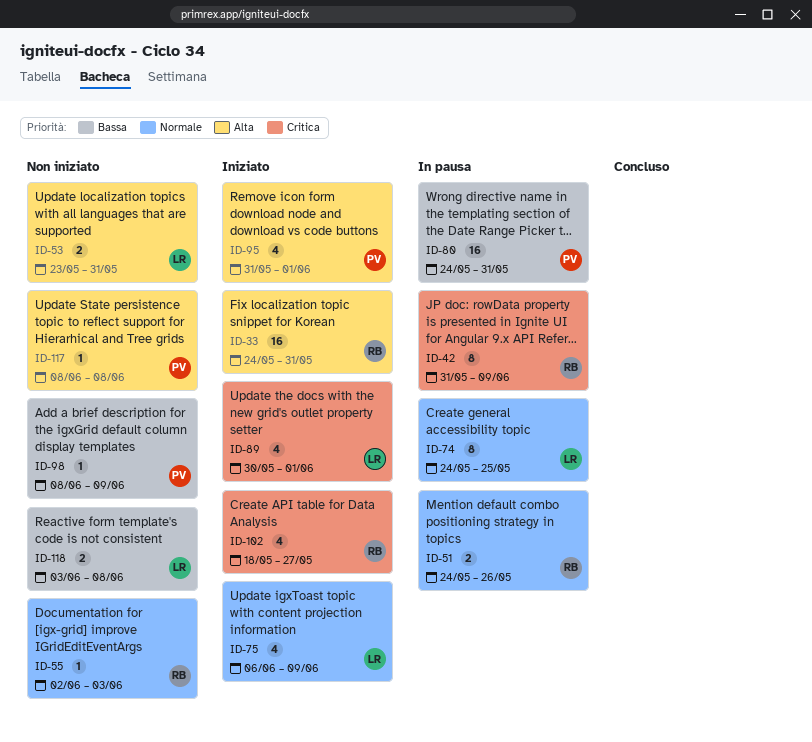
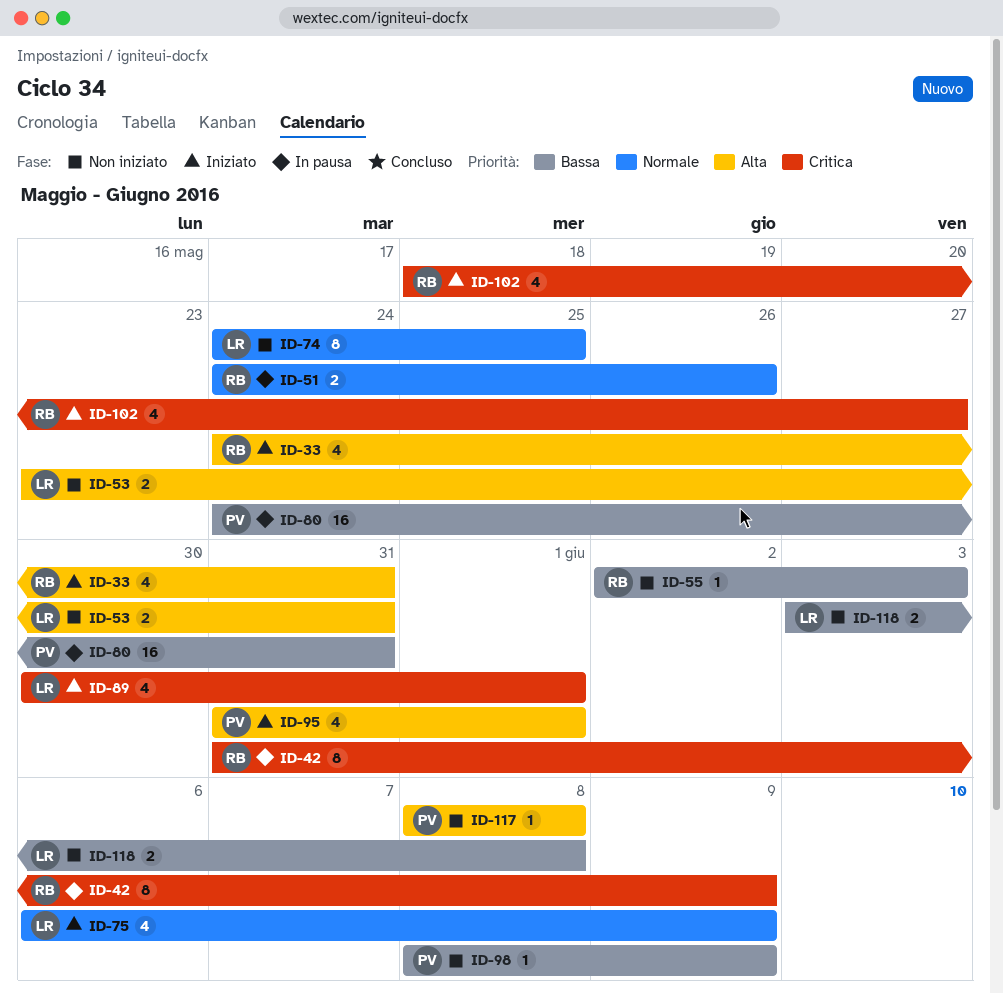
ID-33, estimate: 16 -> 4
ID-55, priority: Normale -> Bassa
ID-74, status: In pausa -> Non iniziato

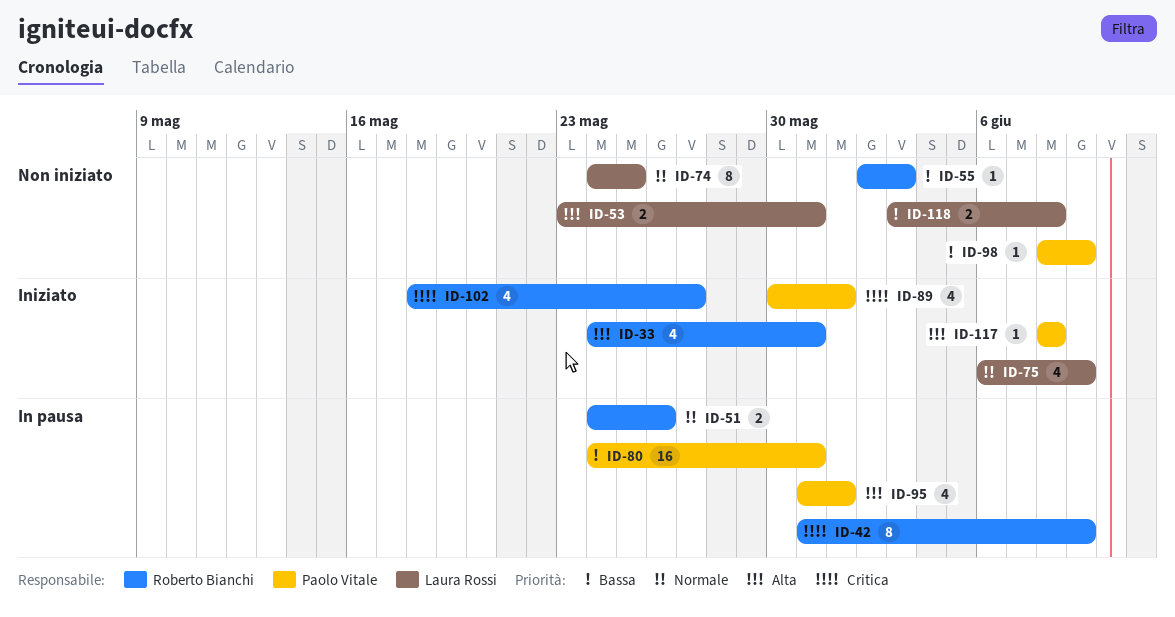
ID-89, owner: Laura Rossi -> Paolo Vitale
ID-95, status: Iniziato -> In pausa
ID-117, status: Non iniziato -> Iniziato

